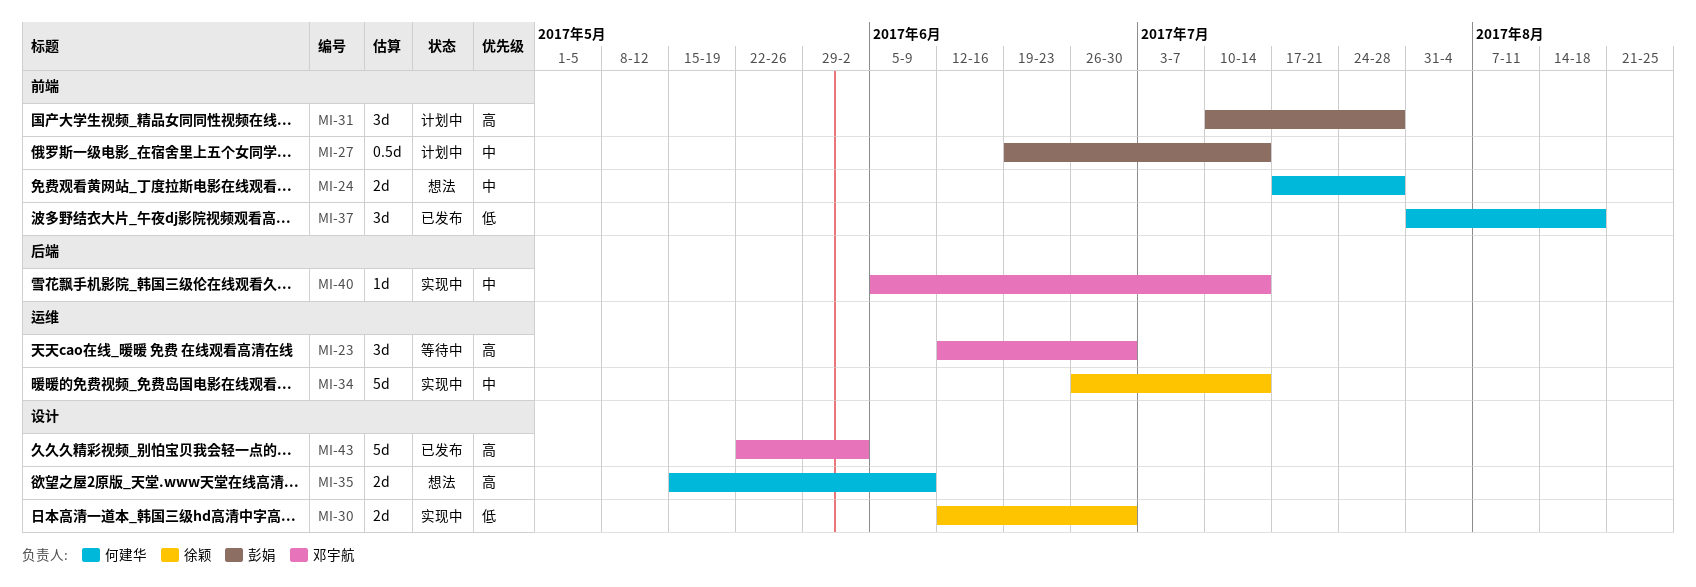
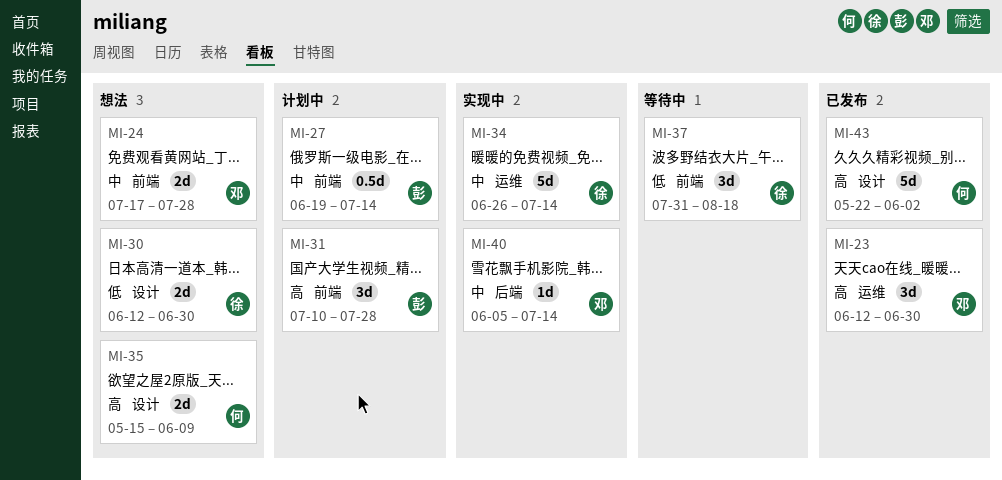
MI-23, status: 等待中 -> 已发布
MI-24, owner: 何建华 -> 邓宇航
MI-30, status: 实现中 -> 想法
MI-37, status: 已发布 -> 等待中
MI-37, owner: 何建华 -> 徐颖
MI-43, owner: 邓宇航 -> 何建华

